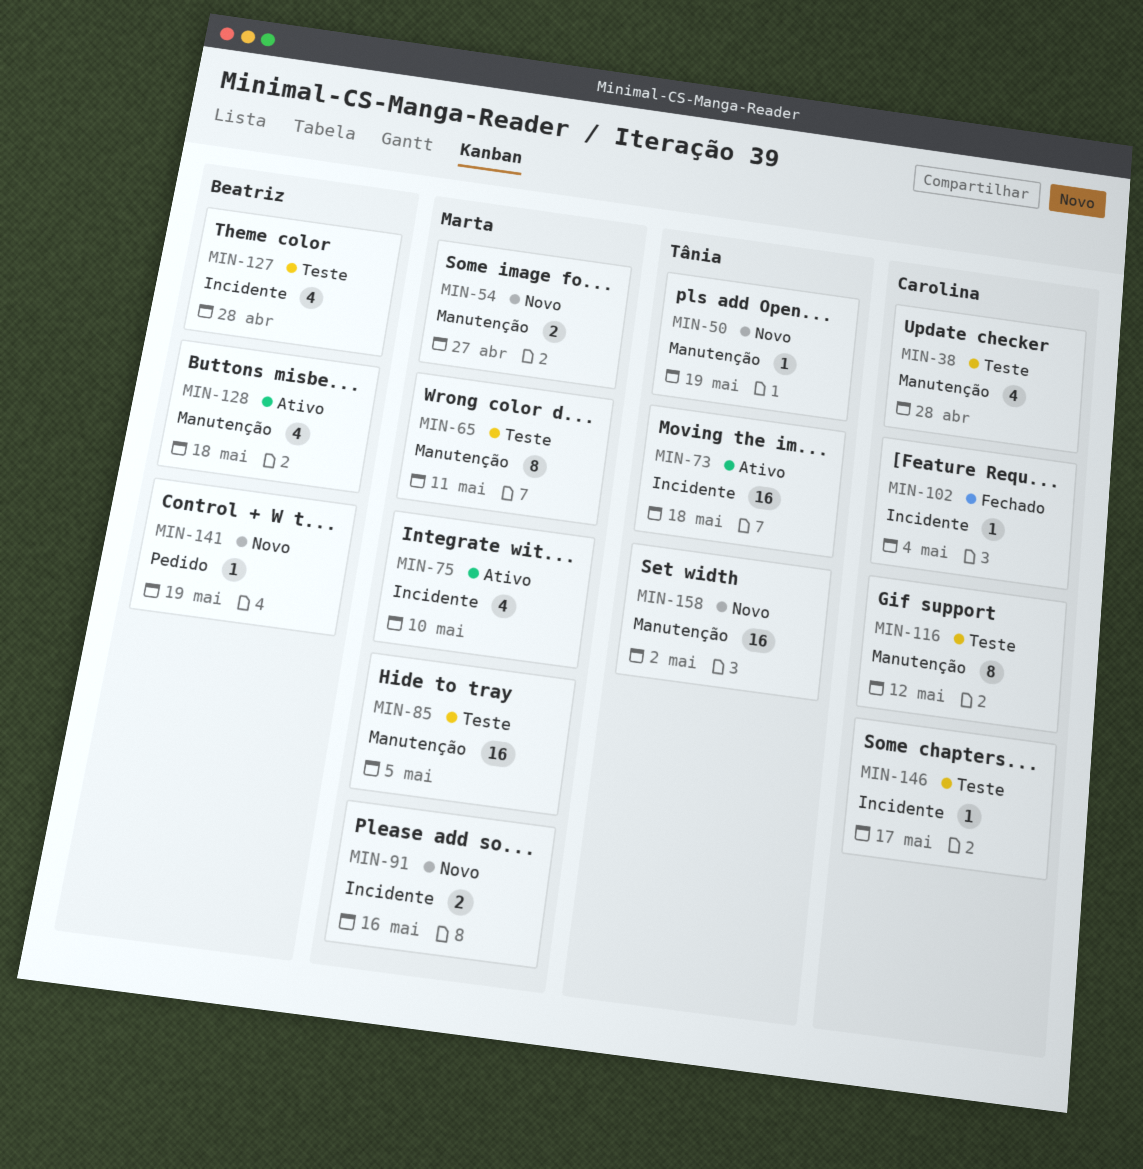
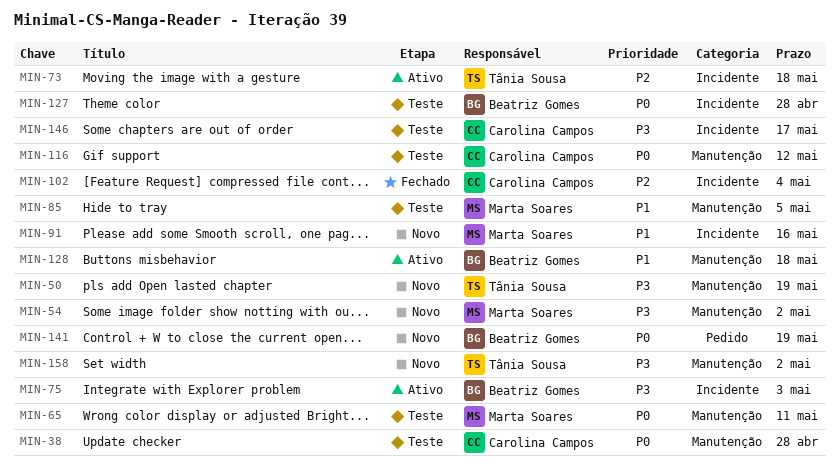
MIN-54, due: Apr 27 -> May 2
MIN-75, owner: Marta Soares -> Beatriz Gomes
MIN-75, due: May 10 -> May 3

